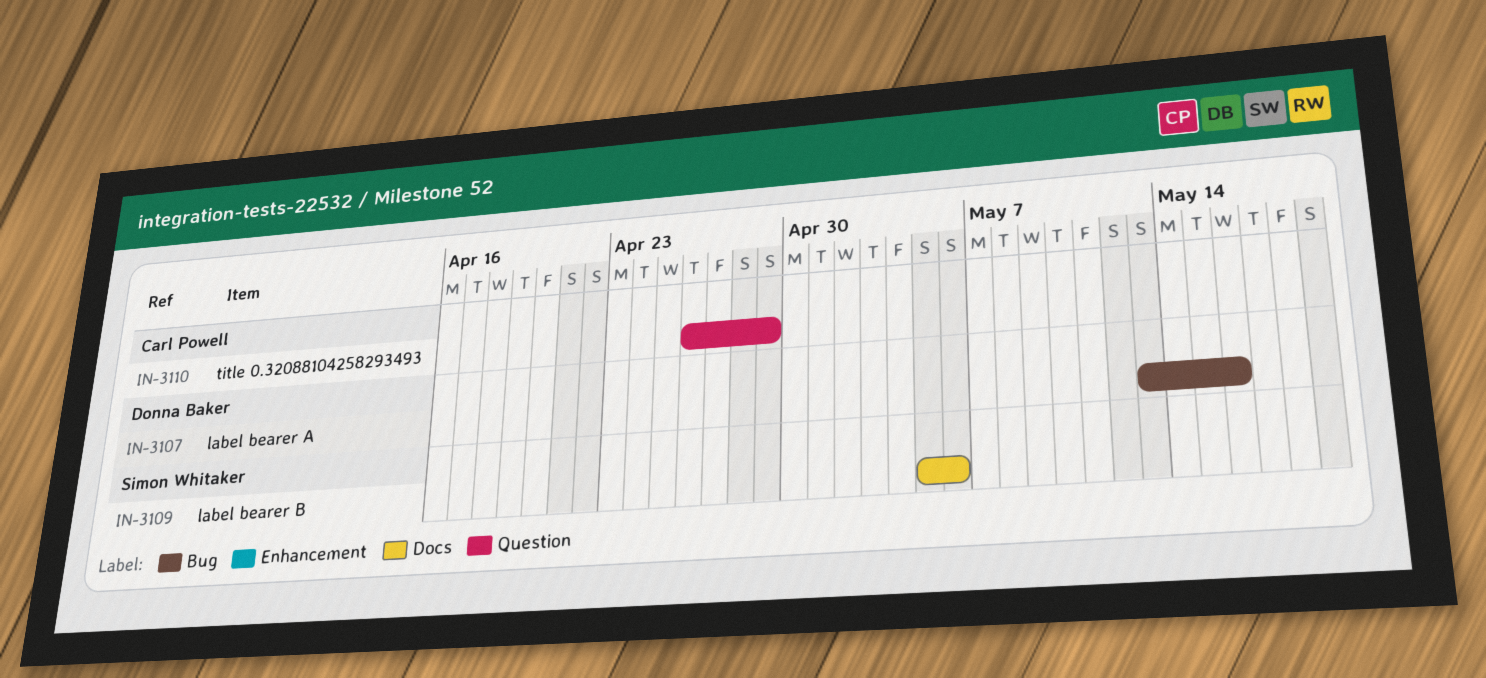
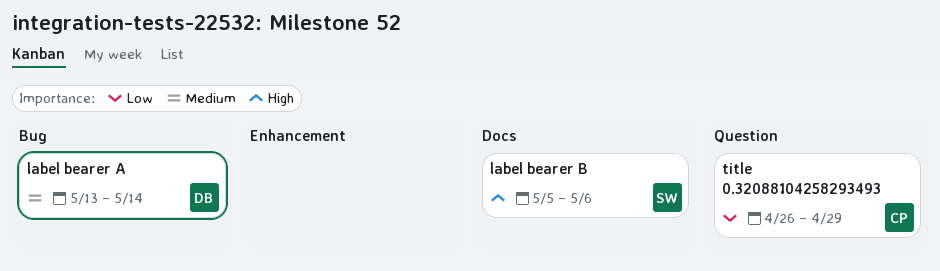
label bearer A, due: May 16 -> May 14

